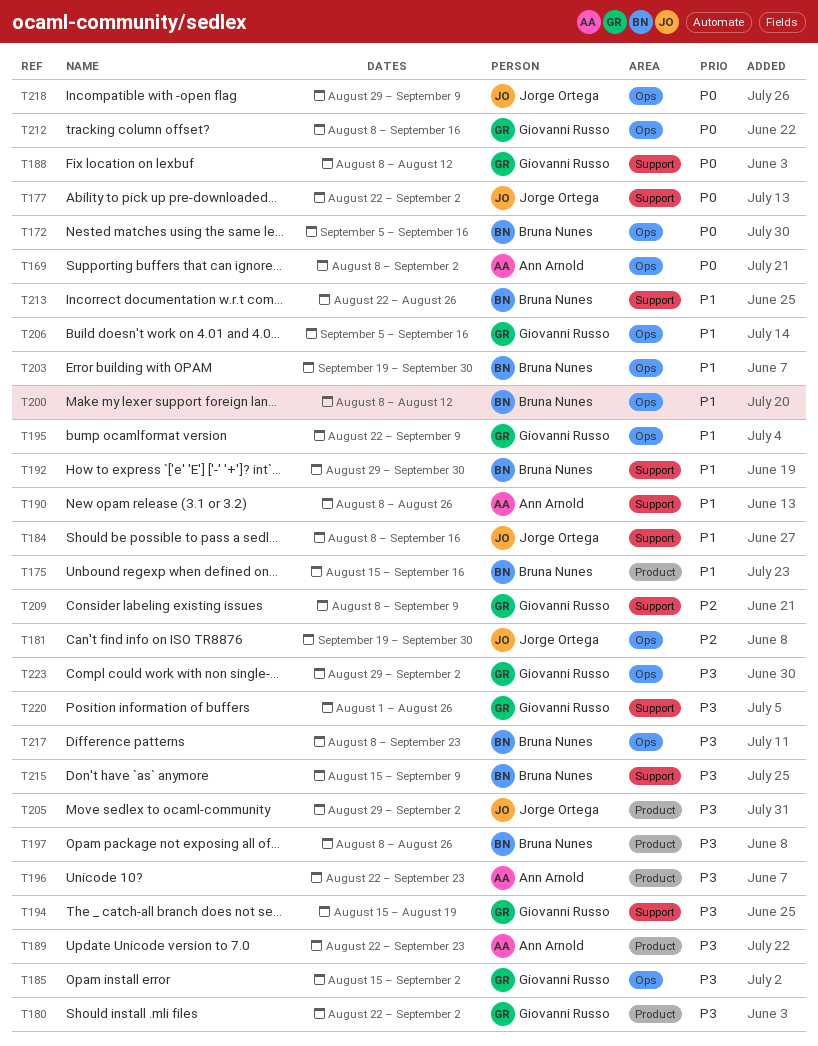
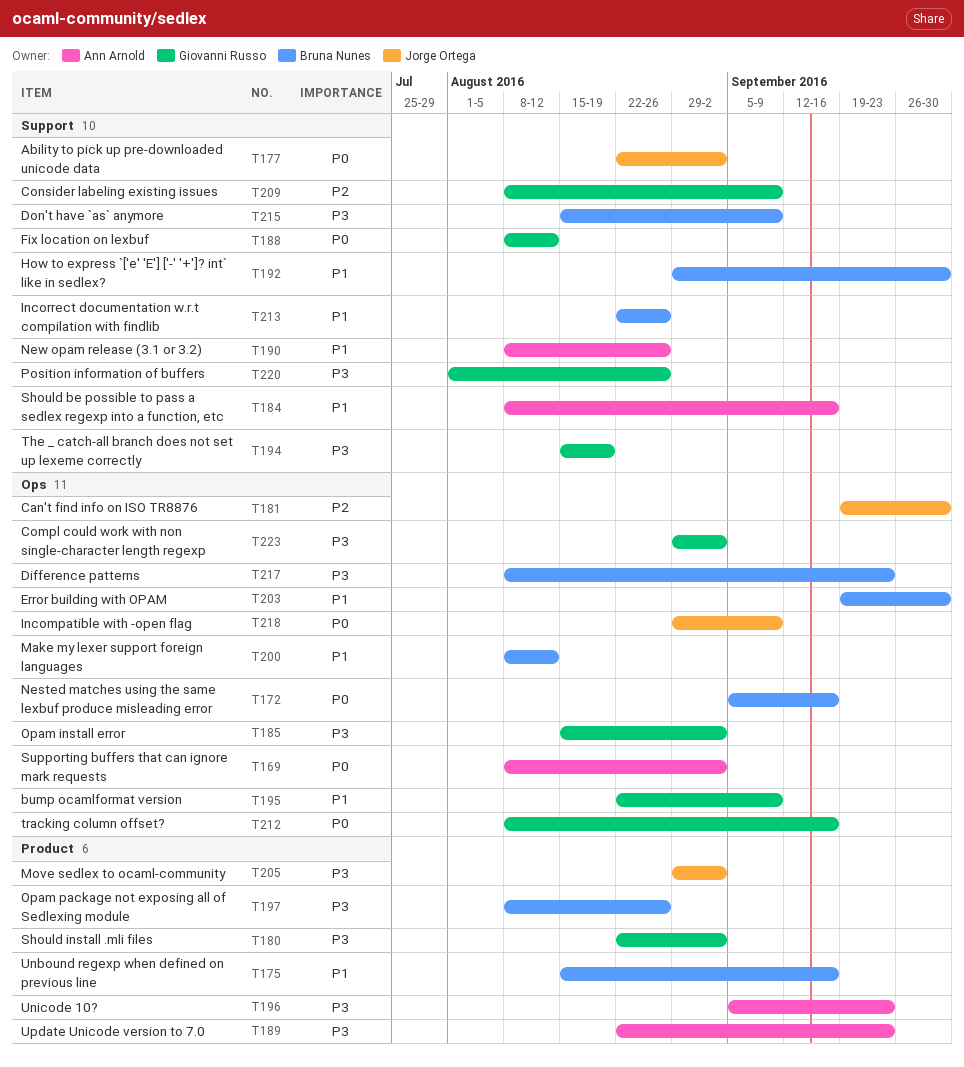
T184, owner: Jorge Ortega -> Ann Arnold
T196, start: Aug 22 -> Sep 5
T206: present -> none

